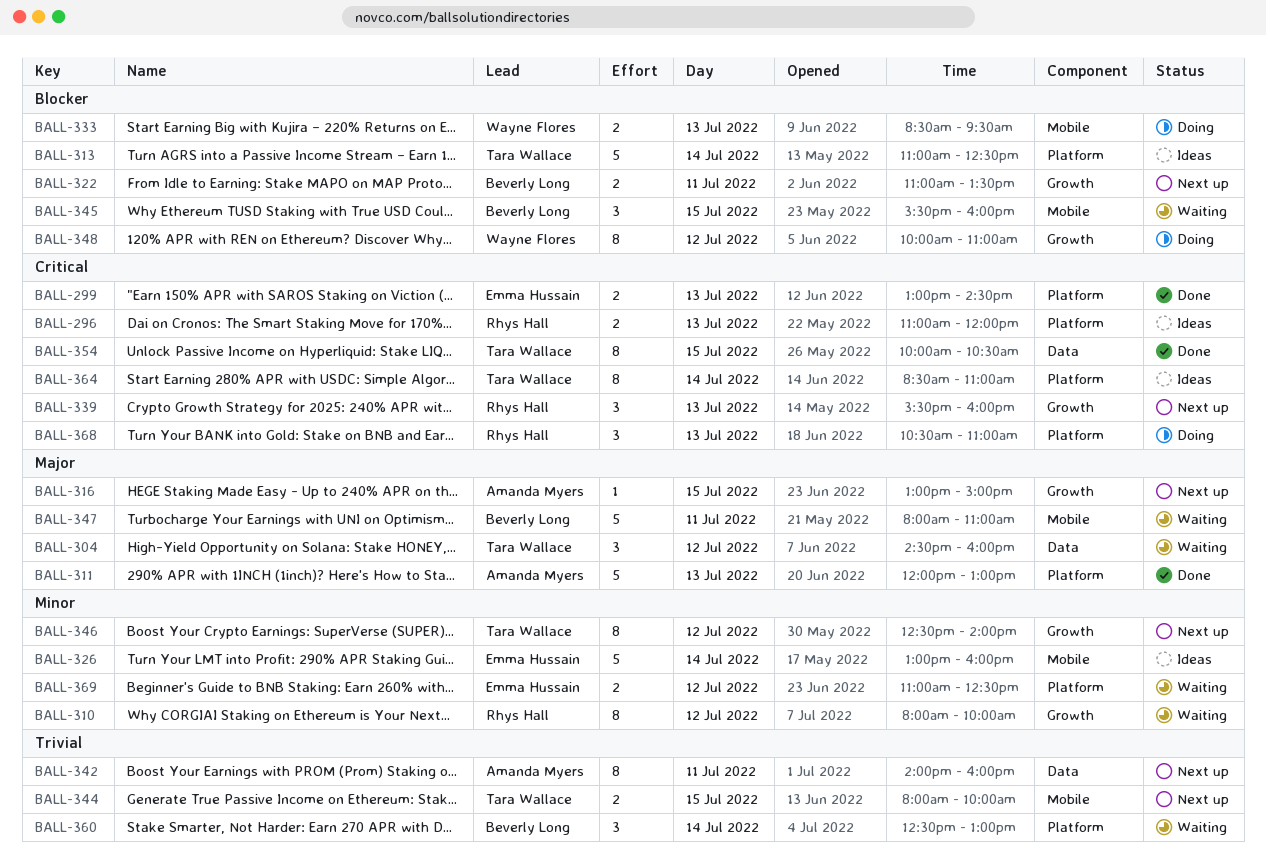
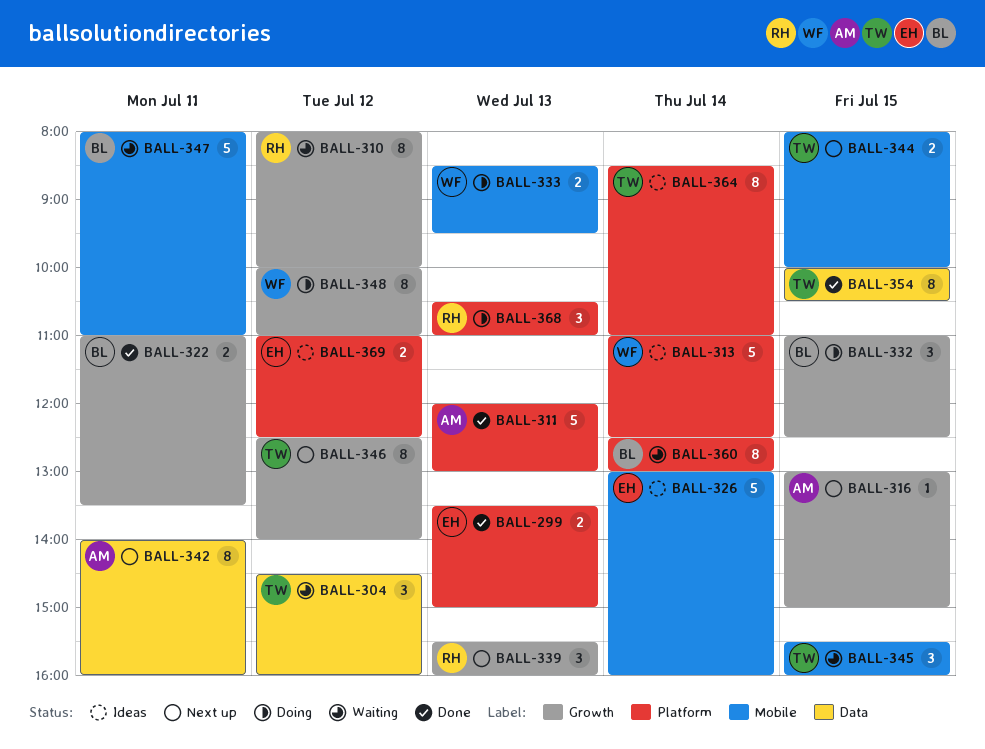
BALL-296: present -> none
BALL-299, begins: 13:00 -> 13:30
BALL-299, ends: 14:30 -> 15:00
BALL-313, owner: Tara Wallace -> Wayne Flores
BALL-322, status: Next up -> Done
BALL-332: none -> present
BALL-345, owner: Beverly Long -> Tara Wallace
BALL-360, estimate: 3 -> 8
BALL-369, status: Waiting -> Ideas

